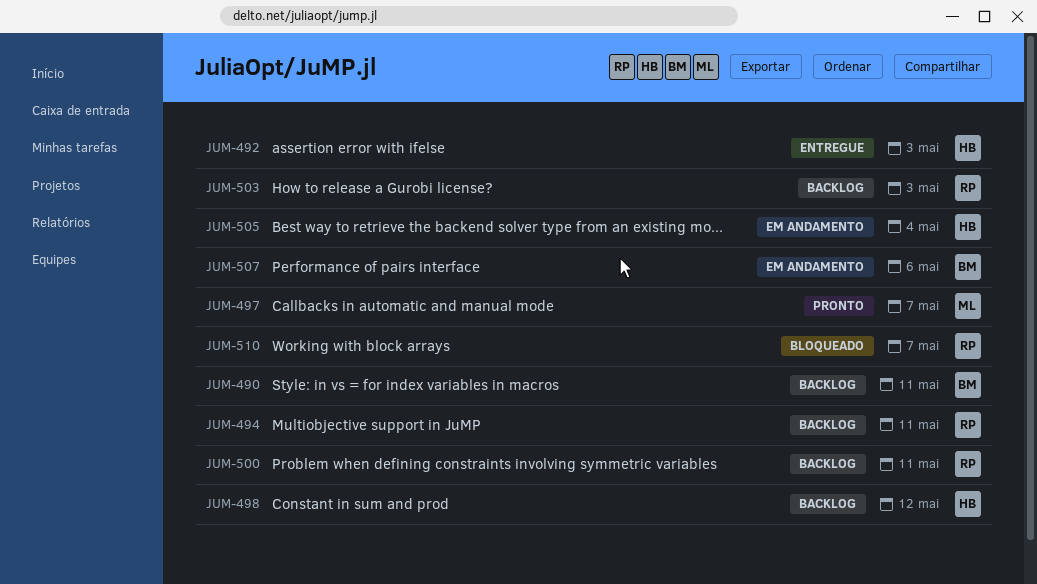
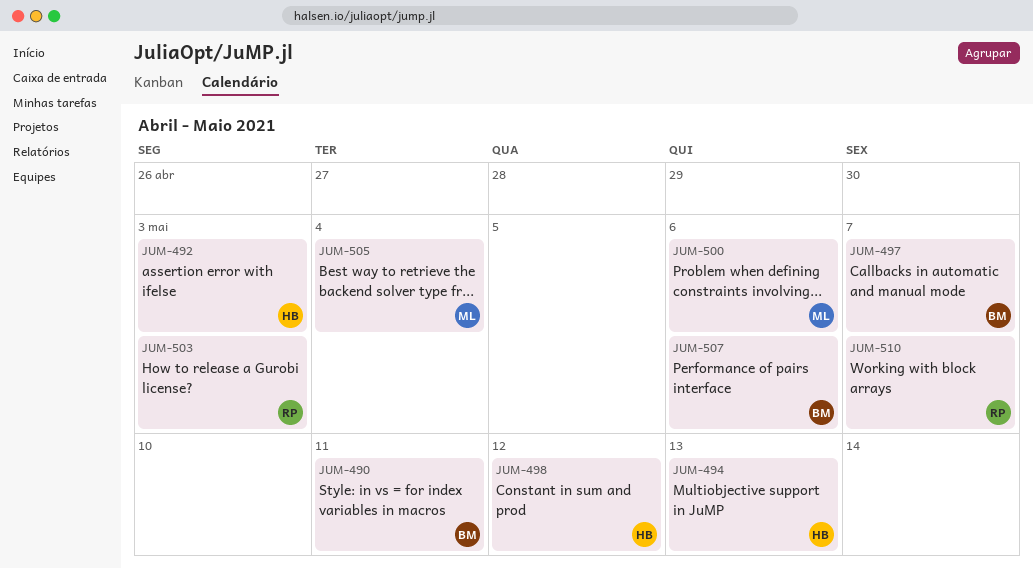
JUM-494, owner: RP -> HB
JUM-494, due: May 11 -> May 13
JUM-497, owner: ML -> BM
JUM-500, owner: RP -> ML
JUM-500, due: May 11 -> May 6
JUM-505, owner: HB -> ML

